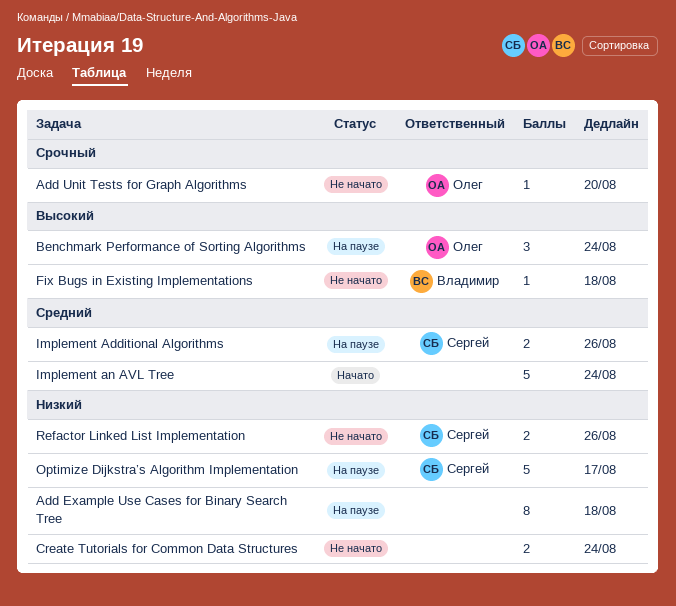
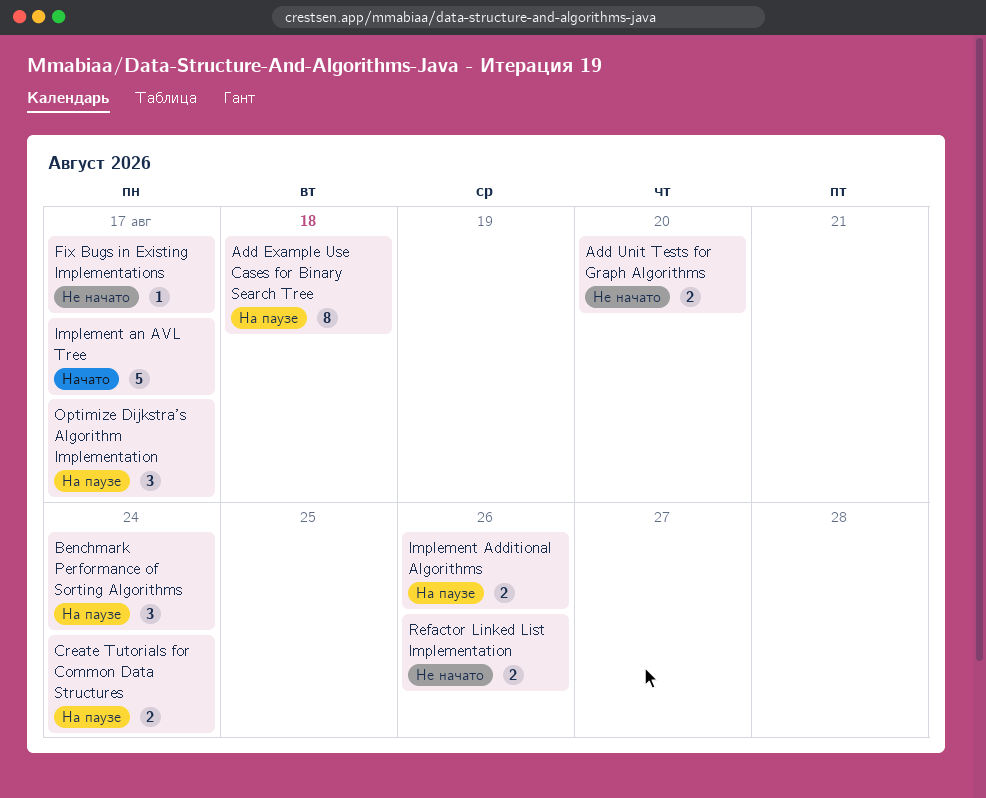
Add Unit Tests for Graph Algorithms, estimate: 1 -> 2
Create Tutorials for Common Data Structures, status: Не начато -> На паузе
Fix Bugs in Existing Implementations, due: Aug 18 -> Aug 17
Implement an AVL Tree, due: Aug 24 -> Aug 17
Optimize Dijkstra’s Algorithm Implementation, estimate: 5 -> 3

